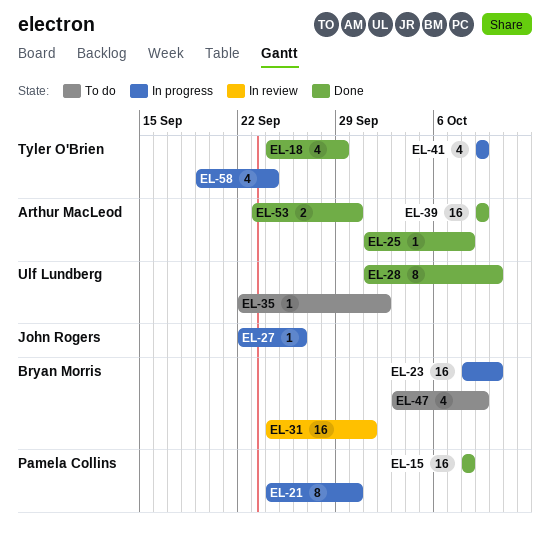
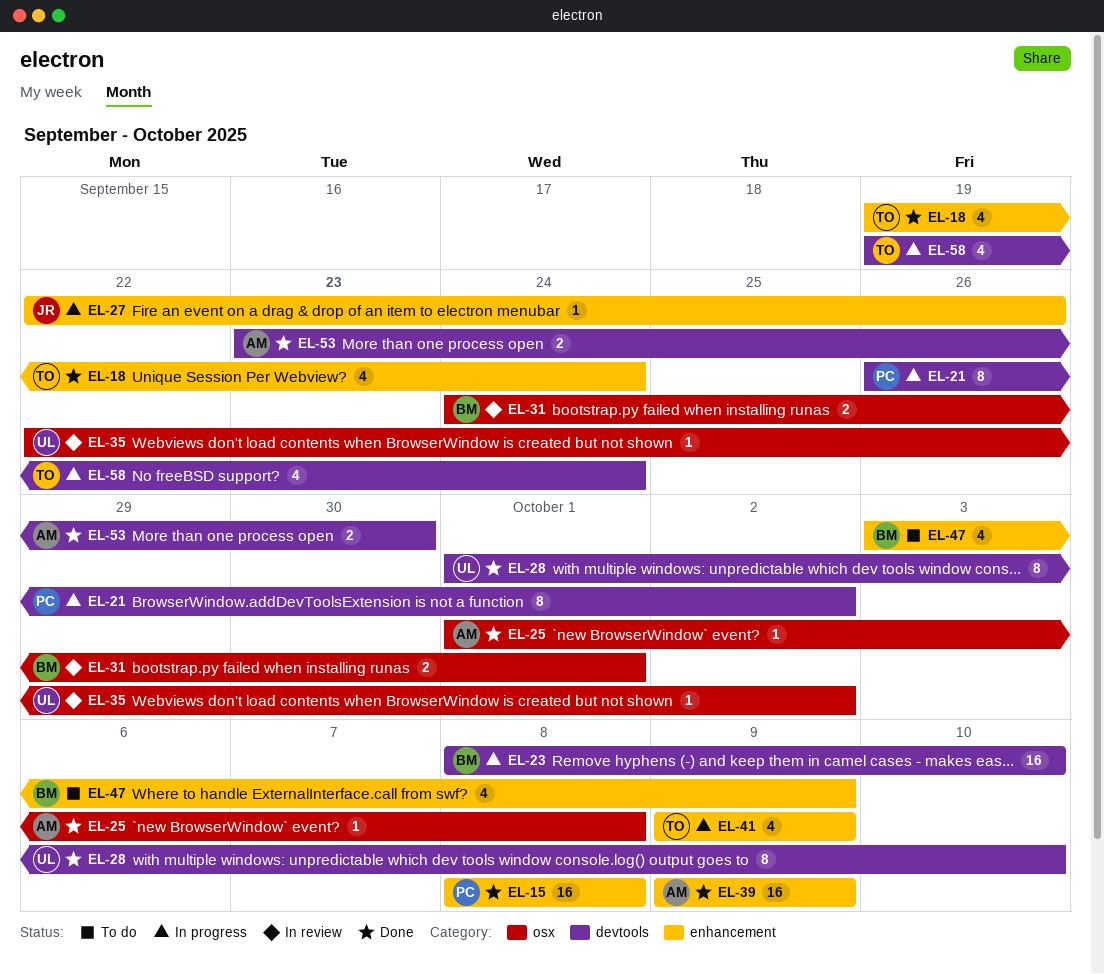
EL-18, start: Sep 24 -> Sep 19
EL-18, due: Sep 29 -> Sep 24
EL-21, start: Sep 24 -> Sep 26
EL-21, due: Sep 30 -> Oct 2
EL-31, estimate: 16 -> 2
EL-35, status: To do -> In review

